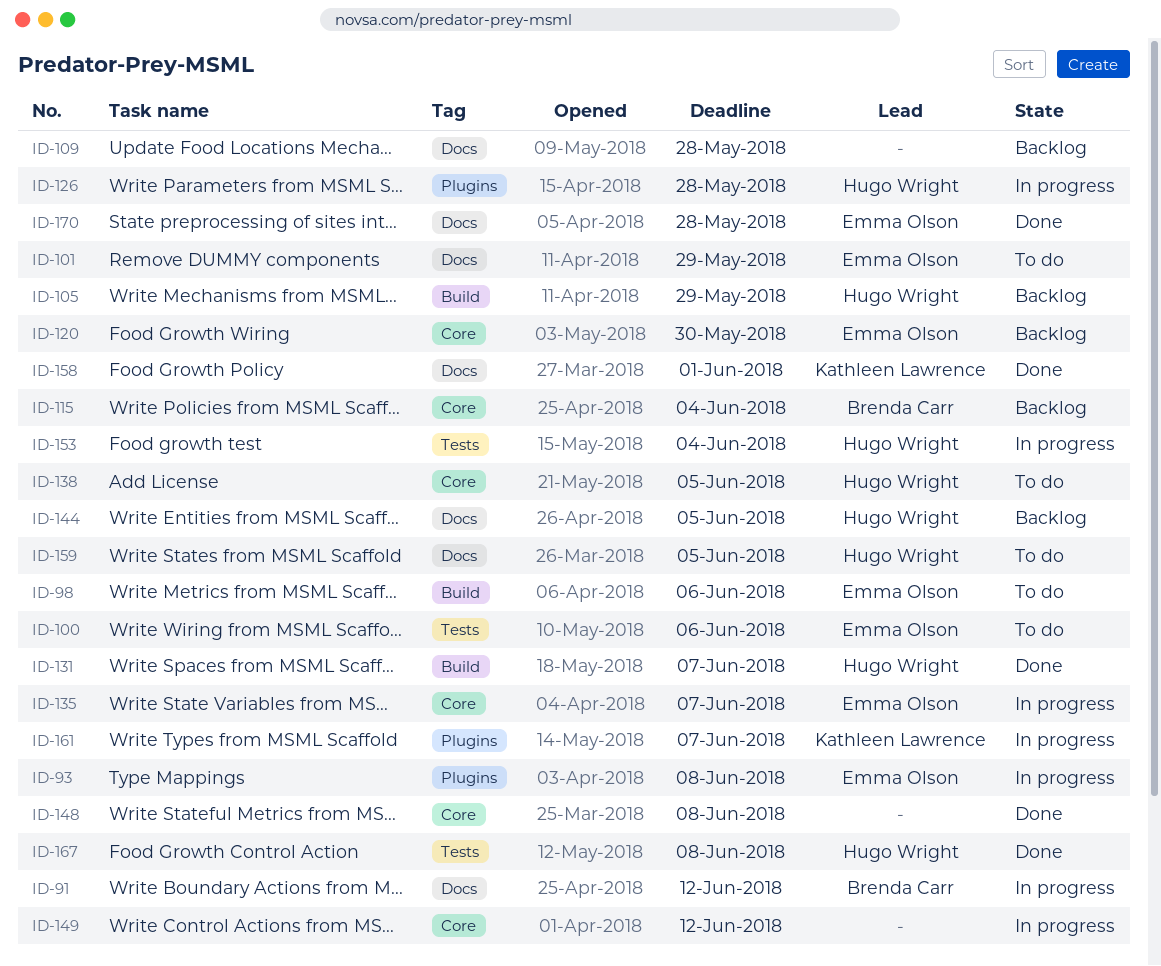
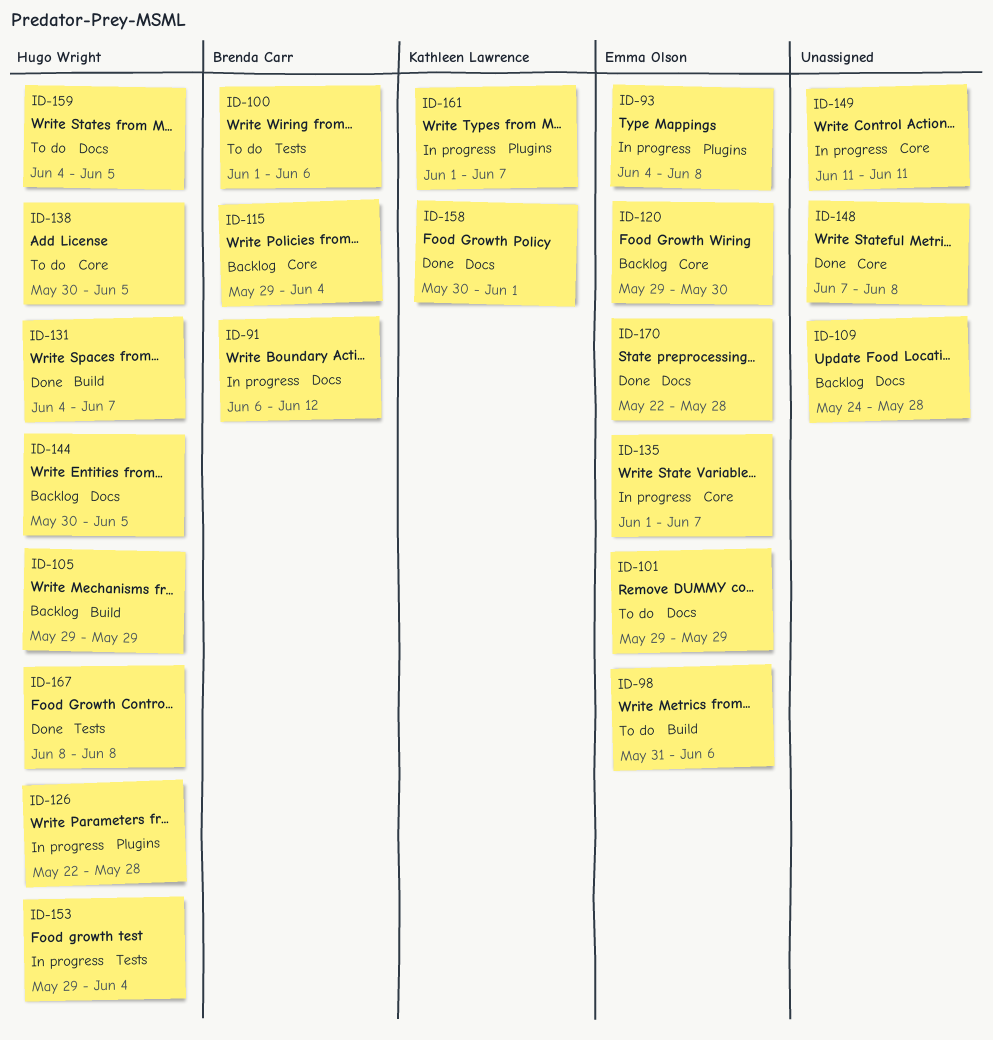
ID-100, owner: Emma Olson -> Brenda Carr
ID-149, due: Jun 12 -> Jun 11

